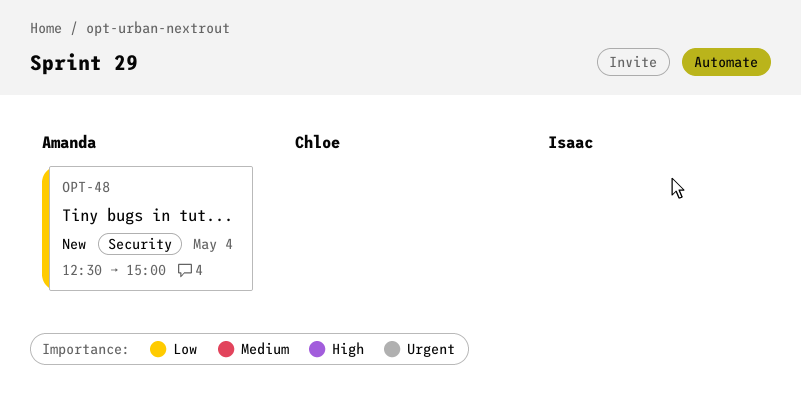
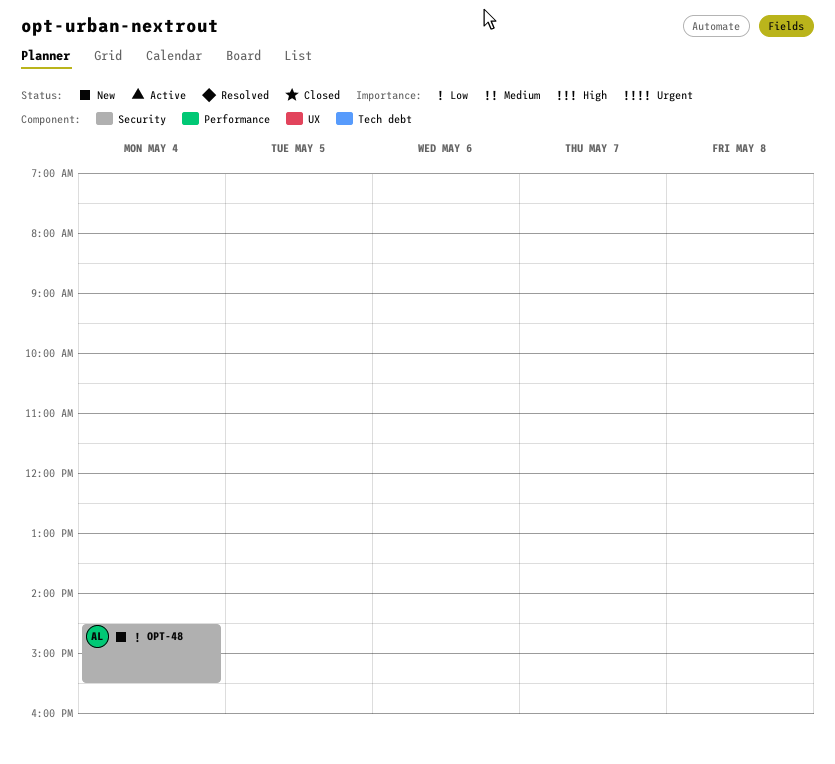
OPT-48, begins: 12:30 -> 14:30
OPT-48, ends: 15:00 -> 15:30

